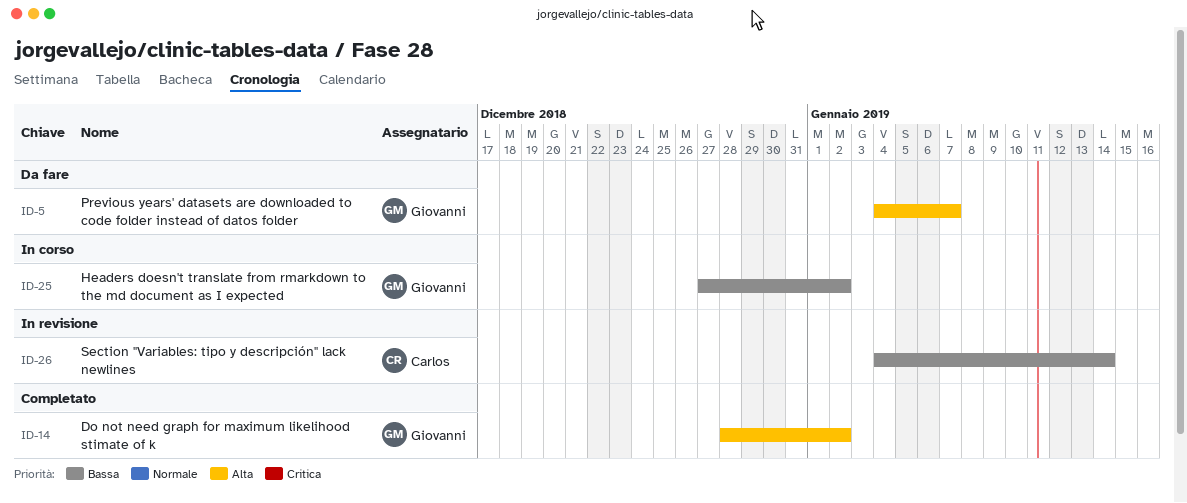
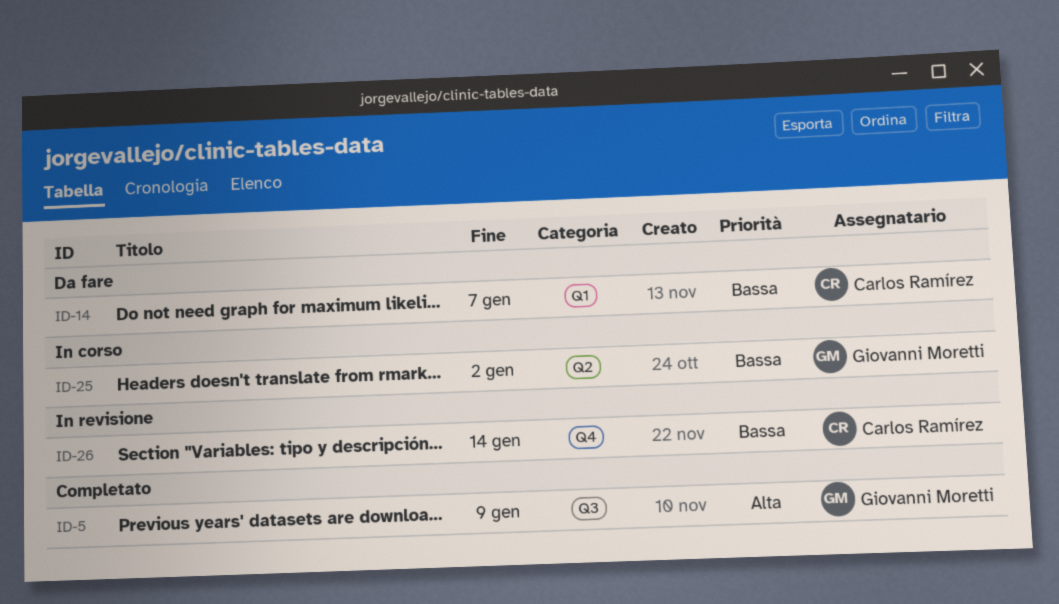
ID-5, status: Da fare -> Completato
ID-5, due: Jan 7 -> Jan 9
ID-14, status: Completato -> Da fare
ID-14, owner: Giovanni Moretti -> Carlos Ramírez
ID-14, priority: Alta -> Bassa
ID-14, due: Jan 2 -> Jan 7

